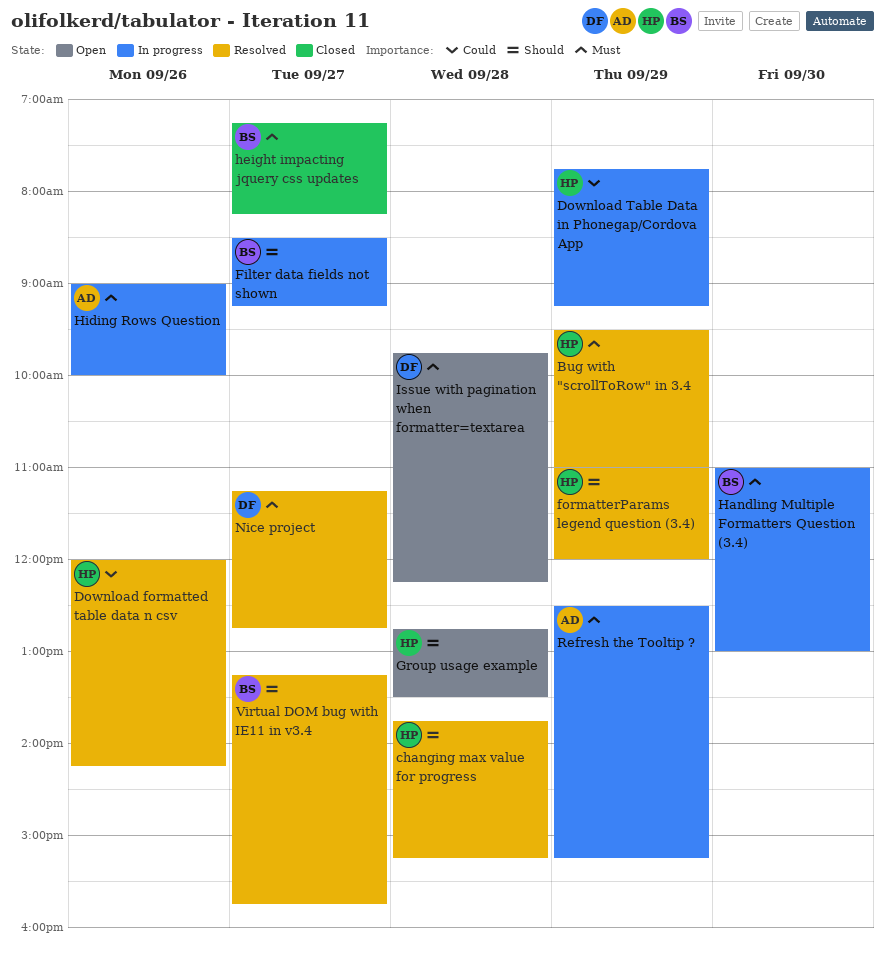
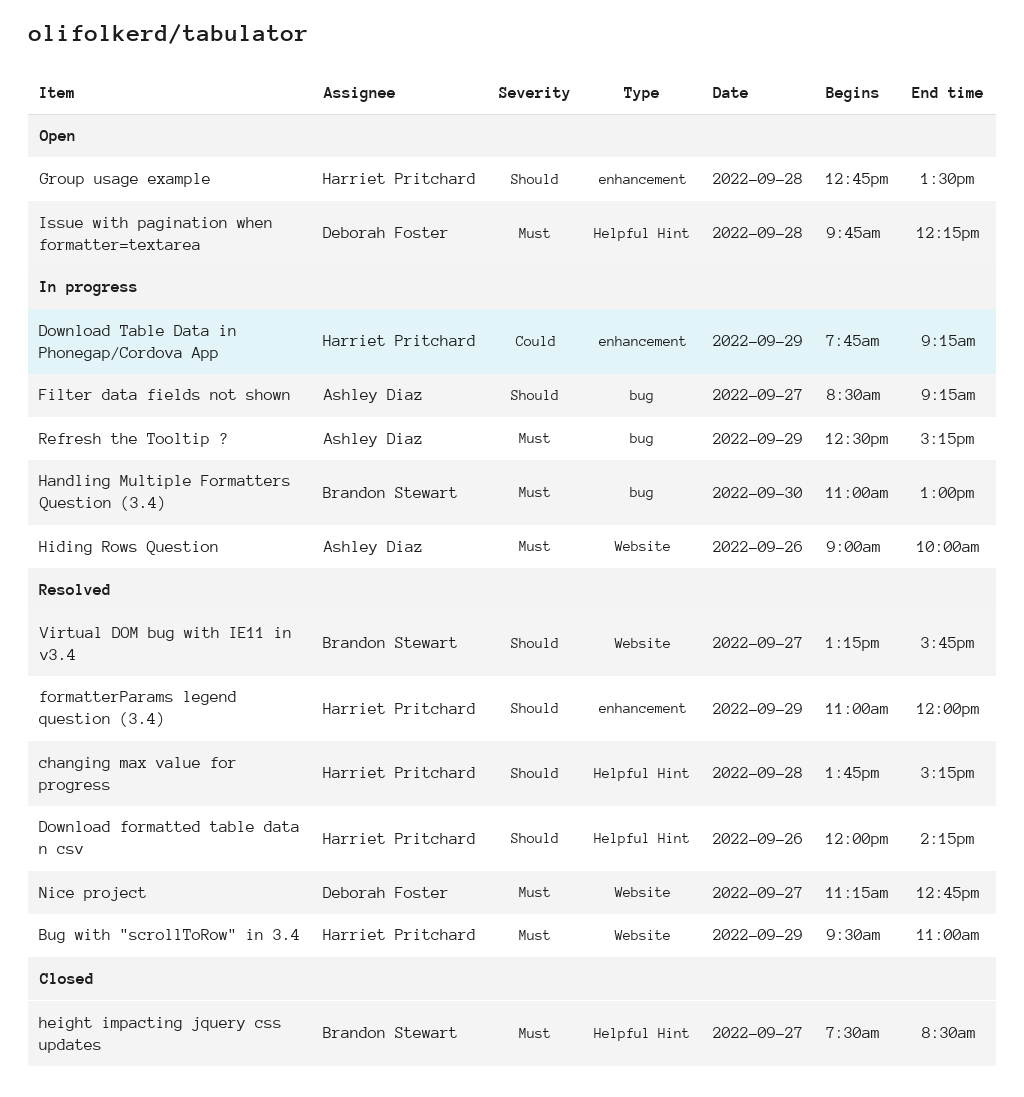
Download formatted table data n csv, priority: Could -> Should
Filter data fields not shown, owner: Brandon Stewart -> Ashley Diaz
height impacting jquery css updates, begins: 07:15 -> 07:30
height impacting jquery css updates, ends: 08:15 -> 08:30

